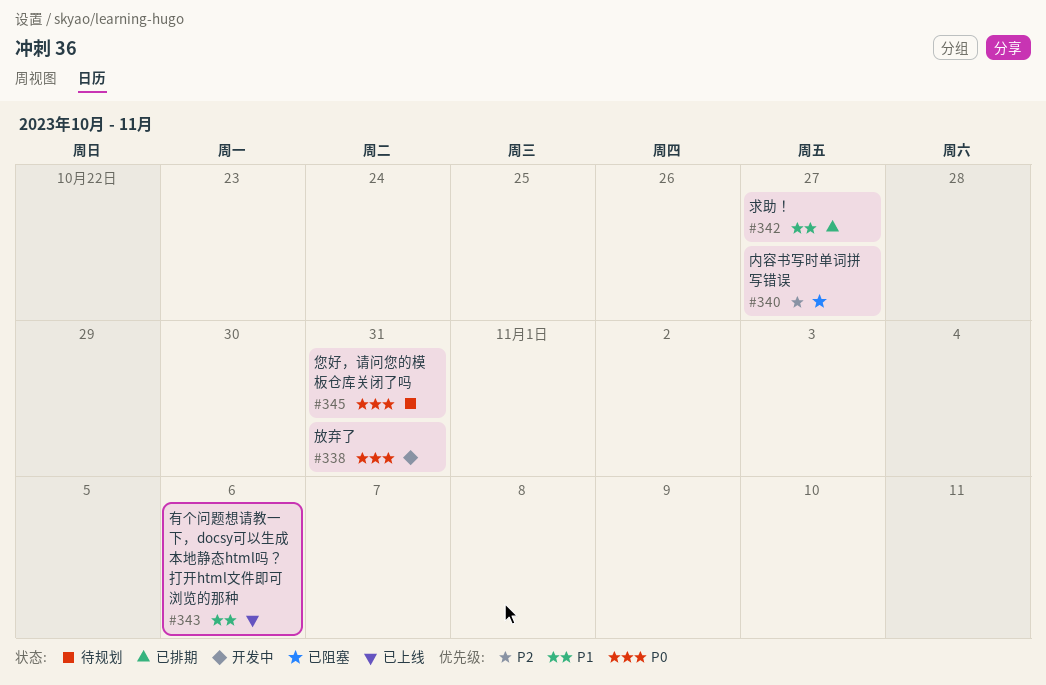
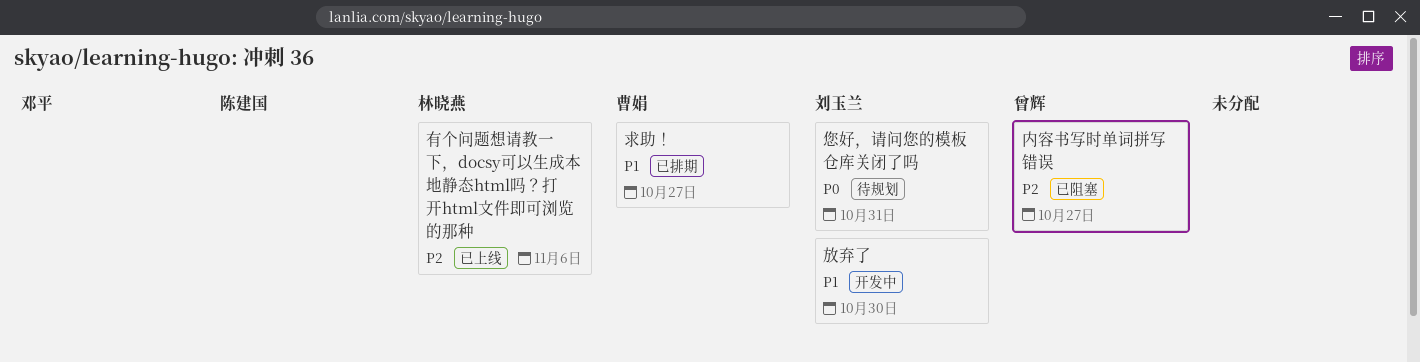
放弃了, priority: P0 -> P1
放弃了, due: Oct 31 -> Oct 30
有个问题想请教一下，docsy可以生成本地静态html吗？打开html文件即可浏览的那种, priority: P1 -> P2

